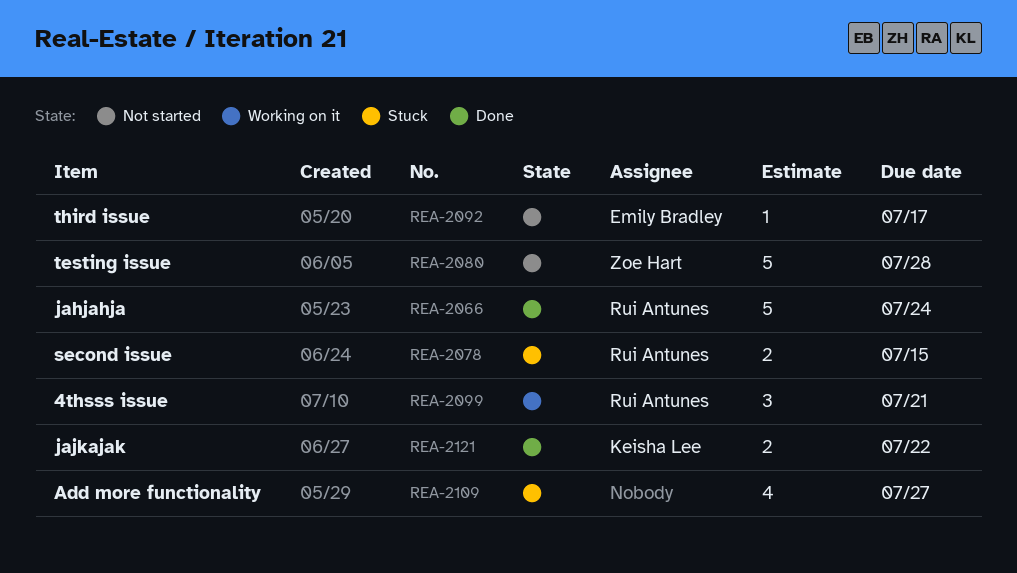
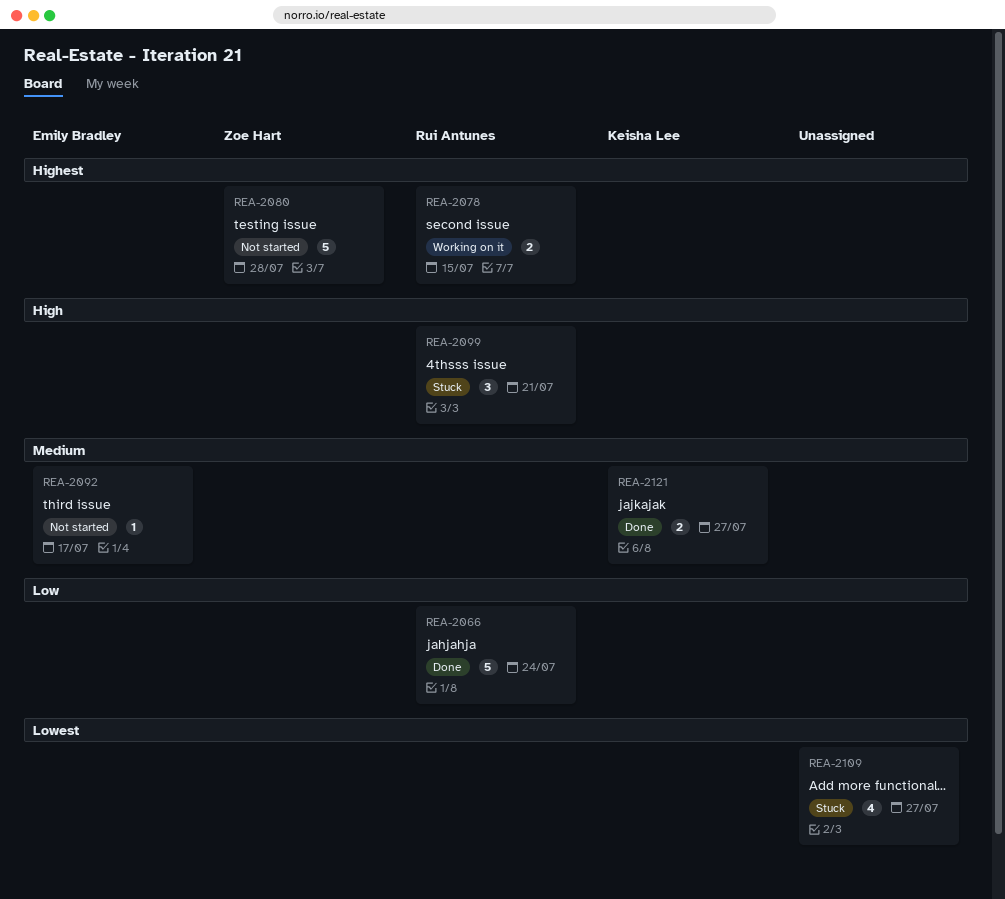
REA-2078, status: Stuck -> Working on it
REA-2099, status: Working on it -> Stuck
REA-2121, due: Jul 22 -> Jul 27

